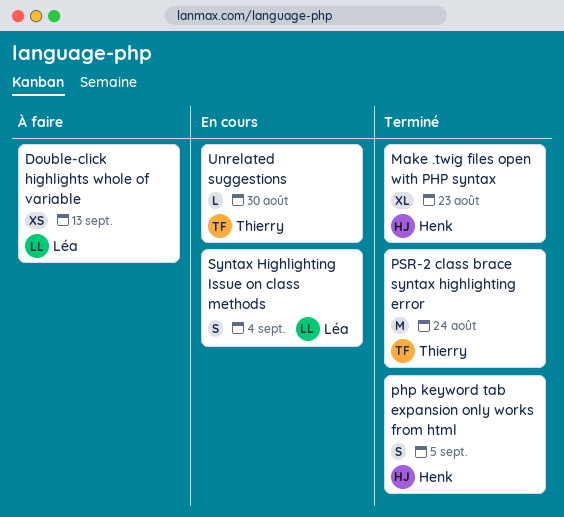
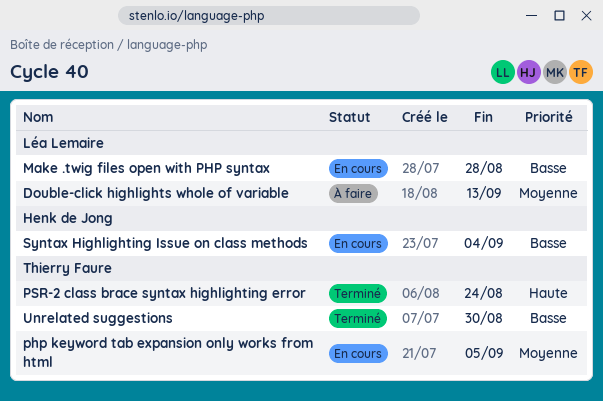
Make .twig files open with PHP syntax, status: Terminé -> En cours
Make .twig files open with PHP syntax, owner: Henk de Jong -> Léa Lemaire
Make .twig files open with PHP syntax, due: Aug 23 -> Aug 28
php keyword tab expansion only works from html, status: Terminé -> En cours
php keyword tab expansion only works from html, owner: Henk de Jong -> Thierry Faure
Syntax Highlighting Issue on class methods, owner: Léa Lemaire -> Henk de Jong
Unrelated suggestions, status: En cours -> Terminé

